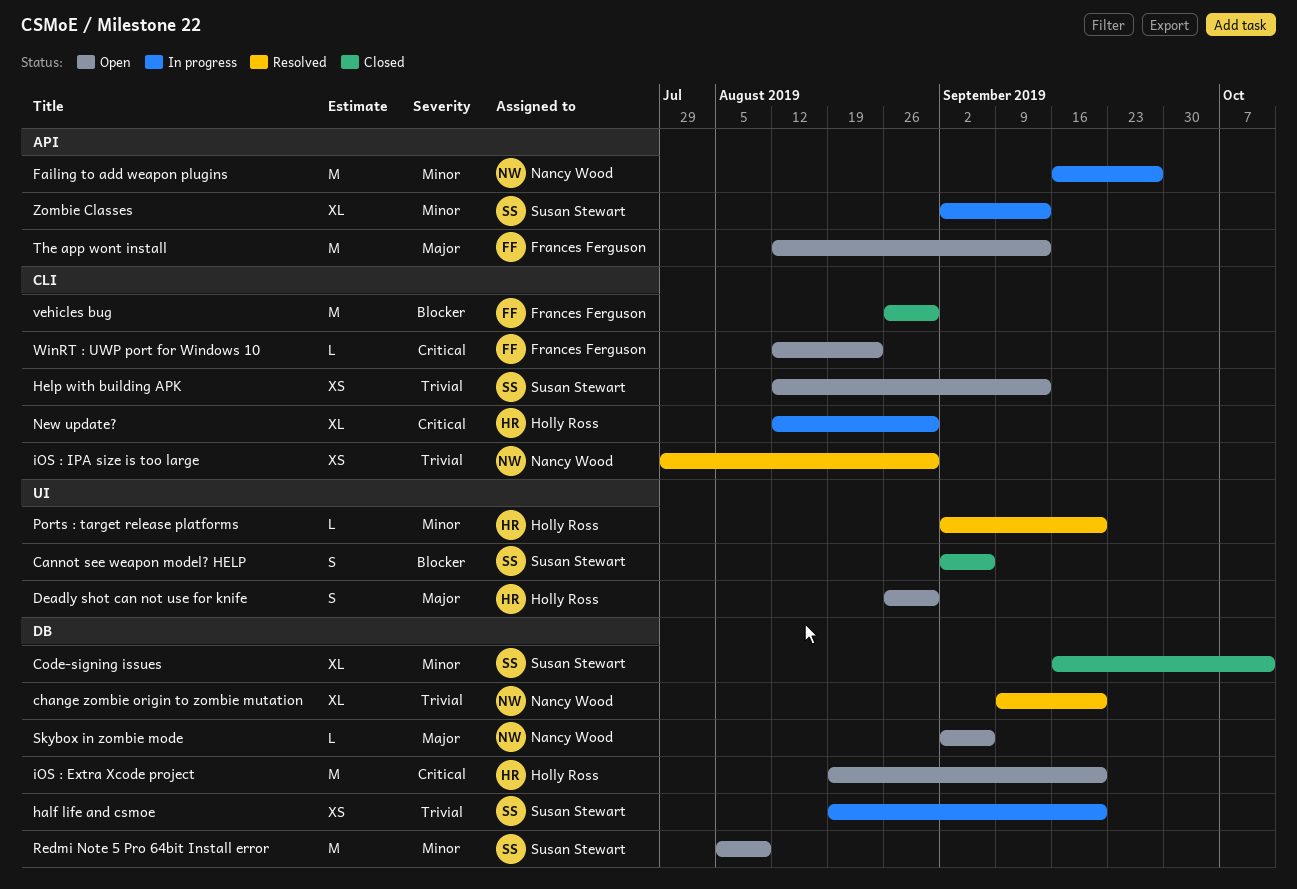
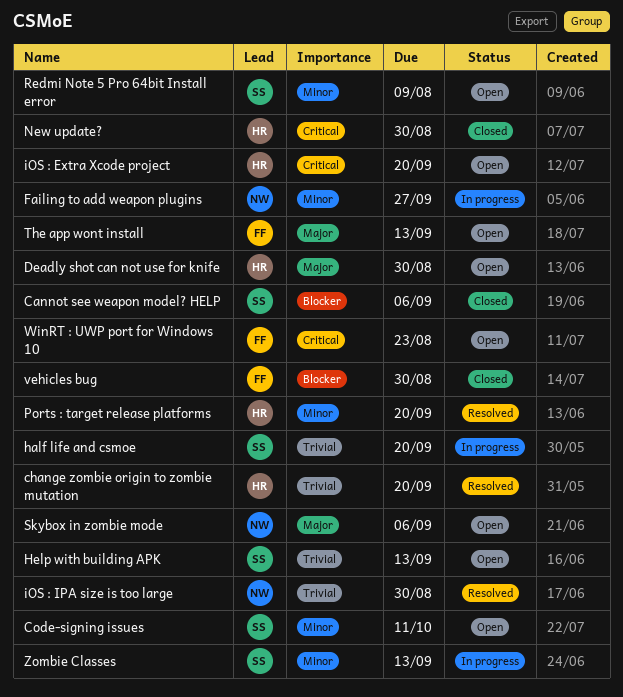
change zombie origin to zombie mutation, owner: Nancy Wood -> Holly Ross
Code-signing issues, status: Closed -> Open
New update?, status: In progress -> Closed

